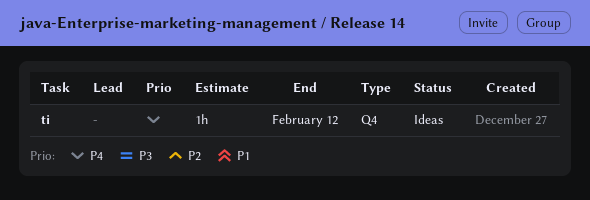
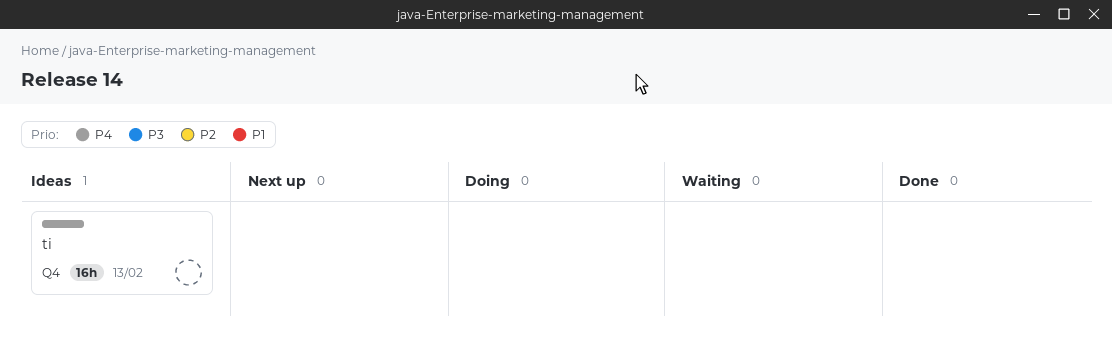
ti, estimate: 1h -> 16h
ti, due: Feb 12 -> Feb 13

